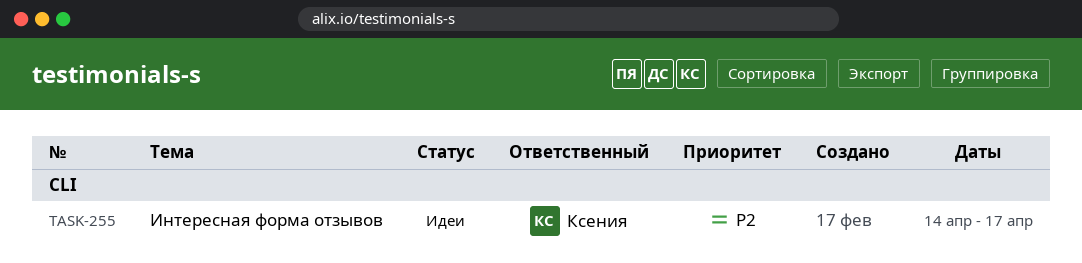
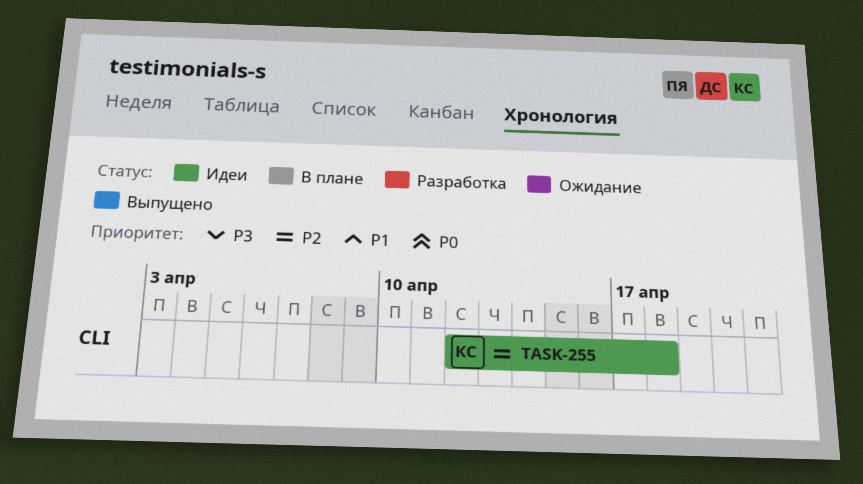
TASK-255, start: Apr 14 -> Apr 12
TASK-255, due: Apr 17 -> Apr 18

